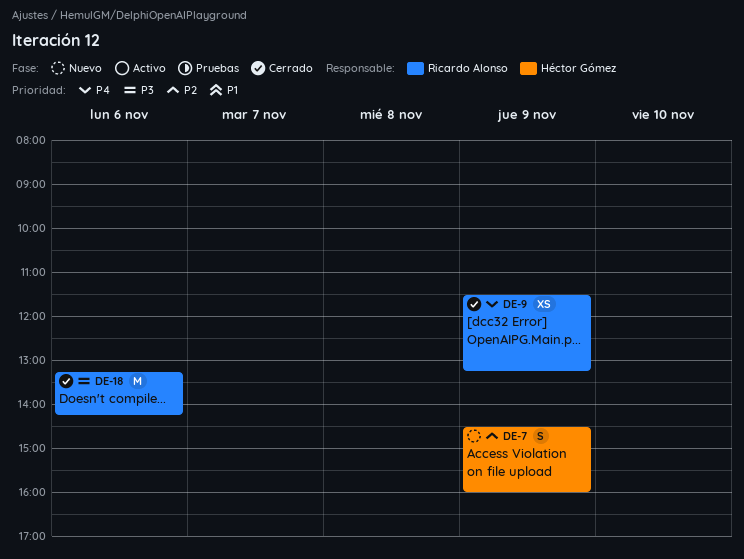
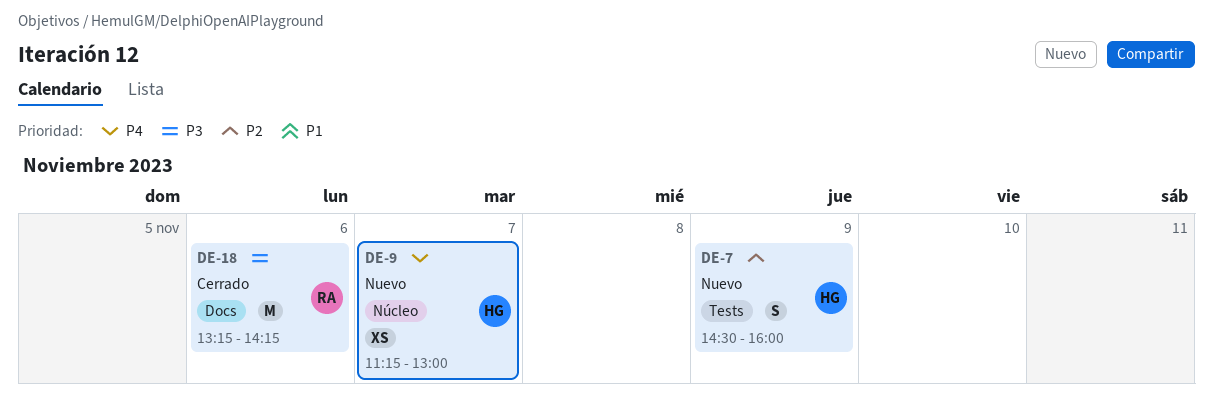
DE-9, status: Cerrado -> Nuevo
DE-9, owner: Ricardo Alonso -> Héctor Gómez
DE-9, day: Nov 9 -> Nov 7
DE-9, begins: 11:30 -> 11:15
DE-9, ends: 13:15 -> 13:00

